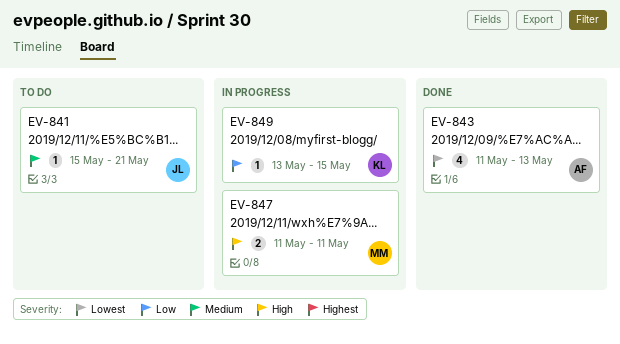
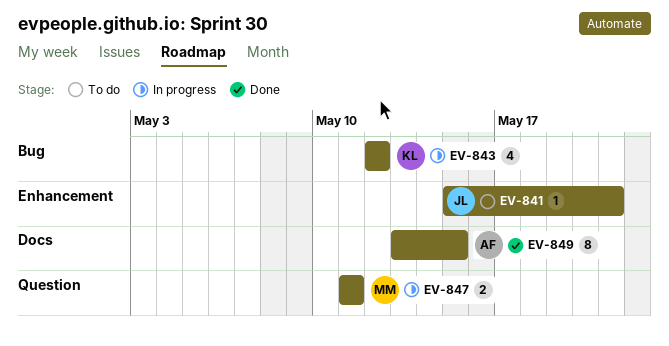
EV-843, status: Done -> In progress
EV-843, owner: AF -> KL
EV-843, start: May 11 -> May 12
EV-843, due: May 13 -> May 12
EV-849, status: In progress -> Done
EV-849, owner: KL -> AF
EV-849, estimate: 1 -> 8

